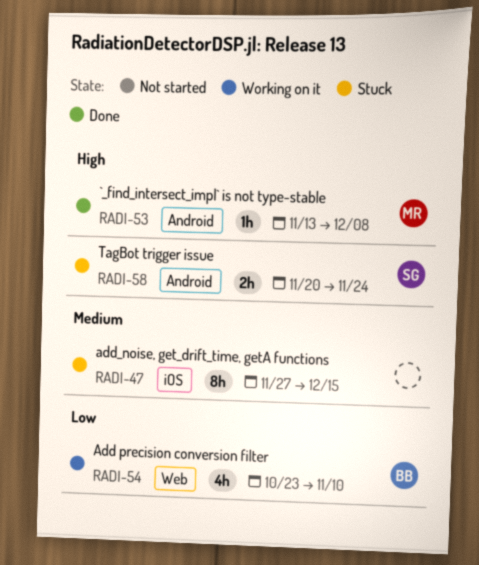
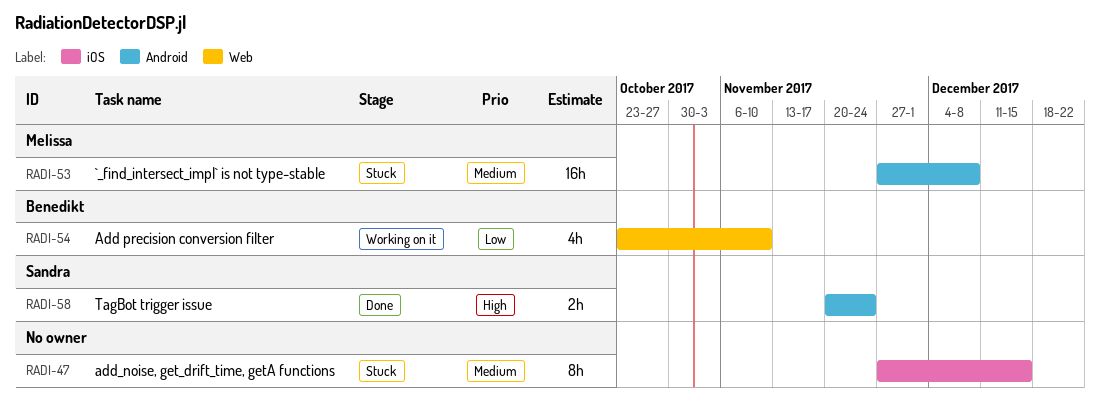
RADI-53, status: Done -> Stuck
RADI-53, priority: High -> Medium
RADI-53, estimate: 1h -> 16h
RADI-53, start: Nov 13 -> Nov 27
RADI-58, status: Stuck -> Done

